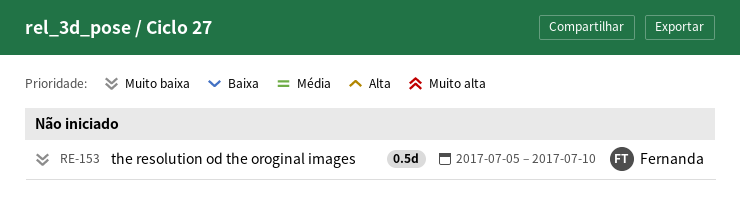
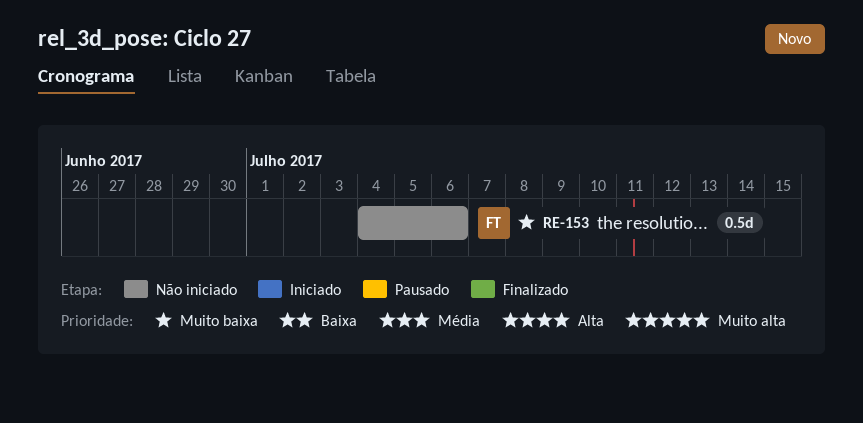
RE-153, start: Jul 5 -> Jul 4
RE-153, due: Jul 10 -> Jul 6

